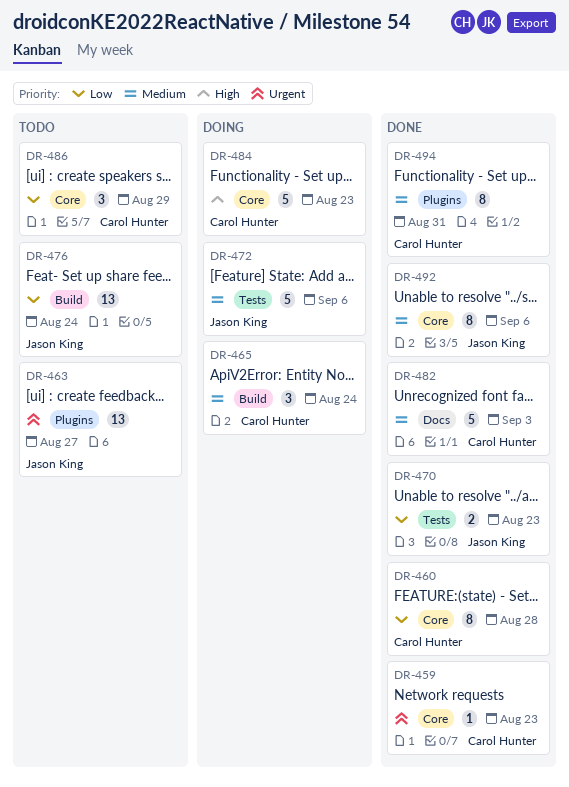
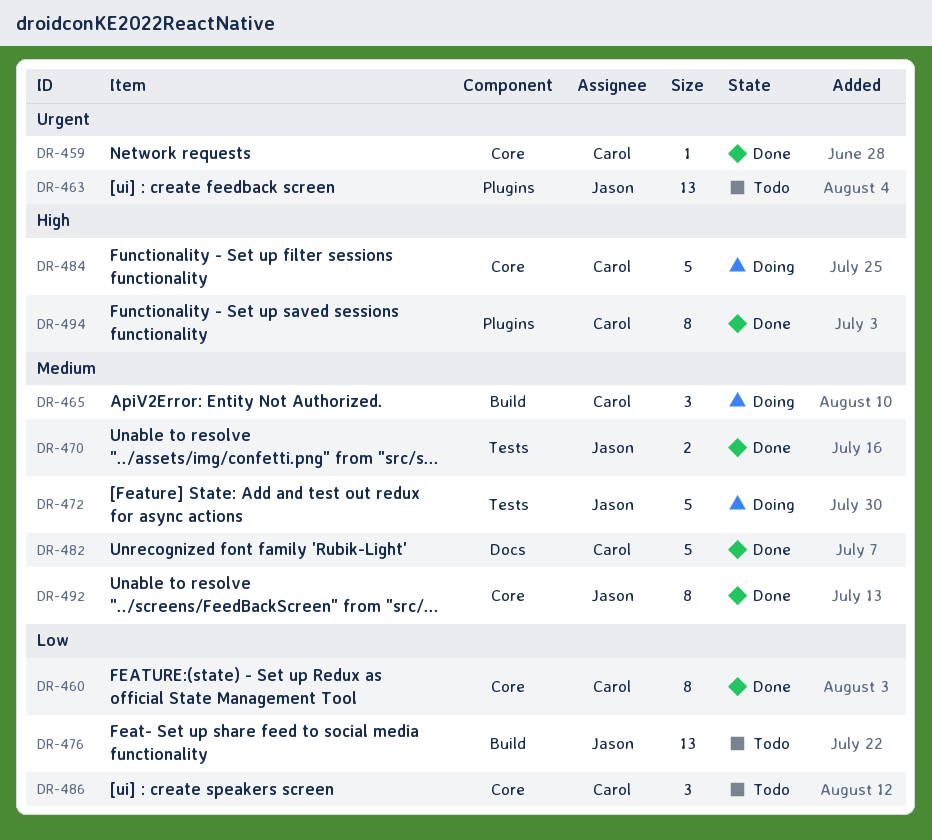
DR-470, priority: Low -> Medium
DR-494, priority: Medium -> High

